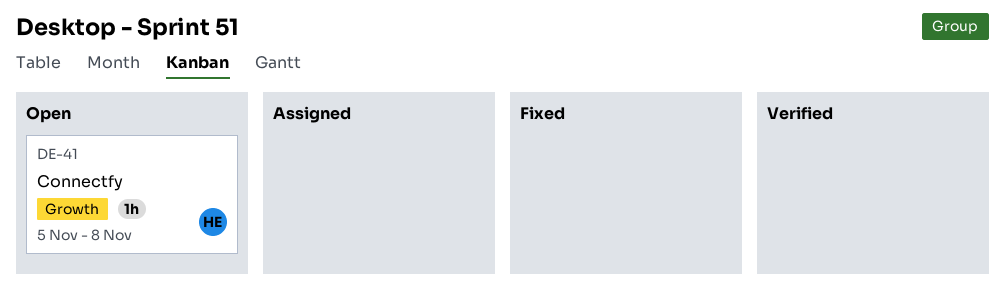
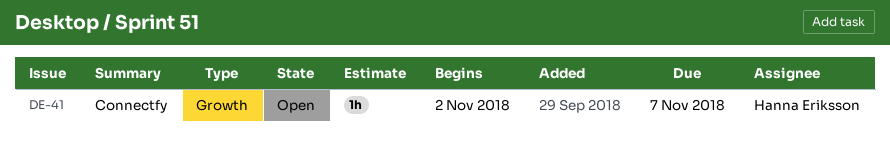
DE-41, start: Nov 5 -> Nov 2
DE-41, due: Nov 8 -> Nov 7

